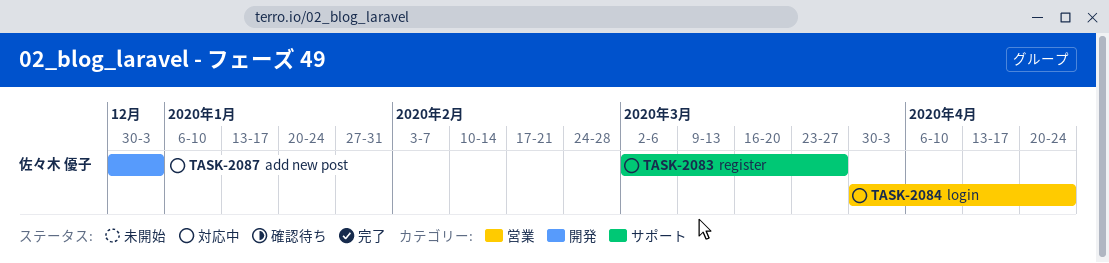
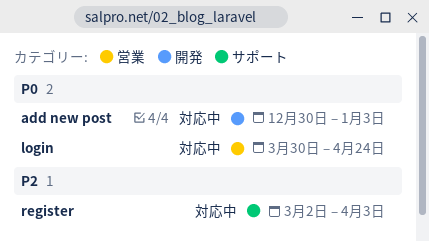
register, due: Mar 27 -> Apr 3

